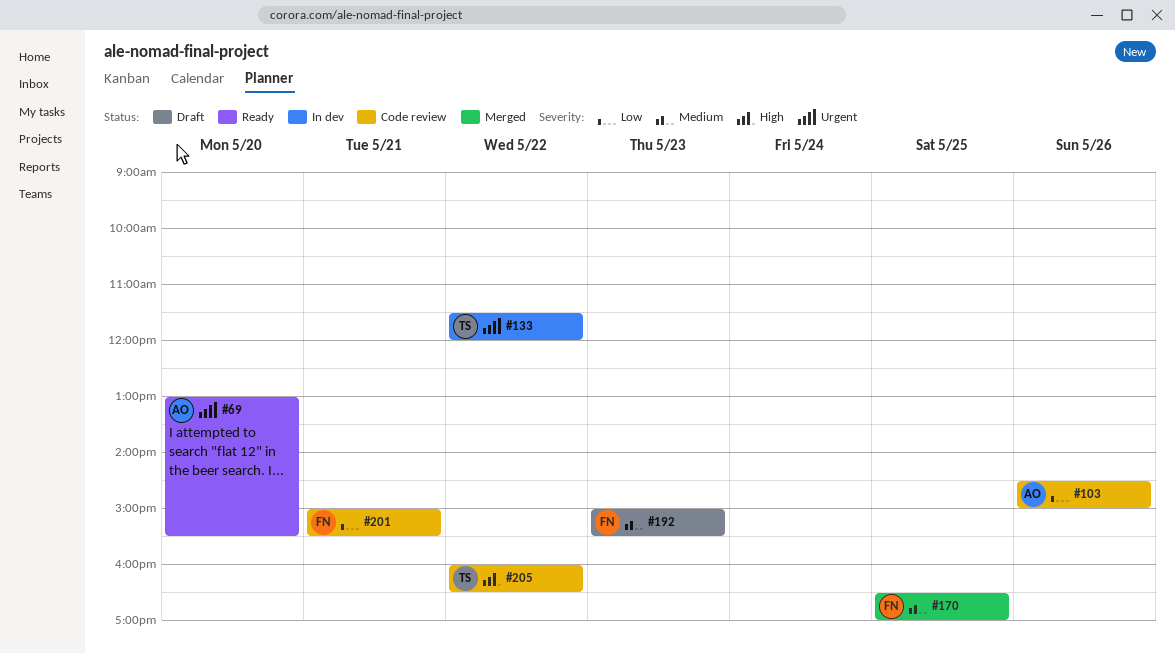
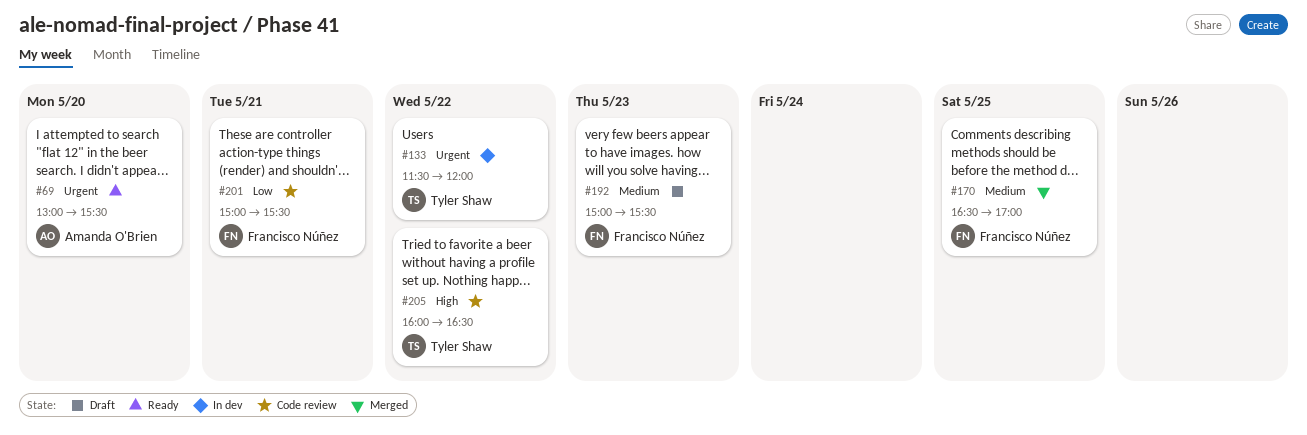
#103: present -> none

